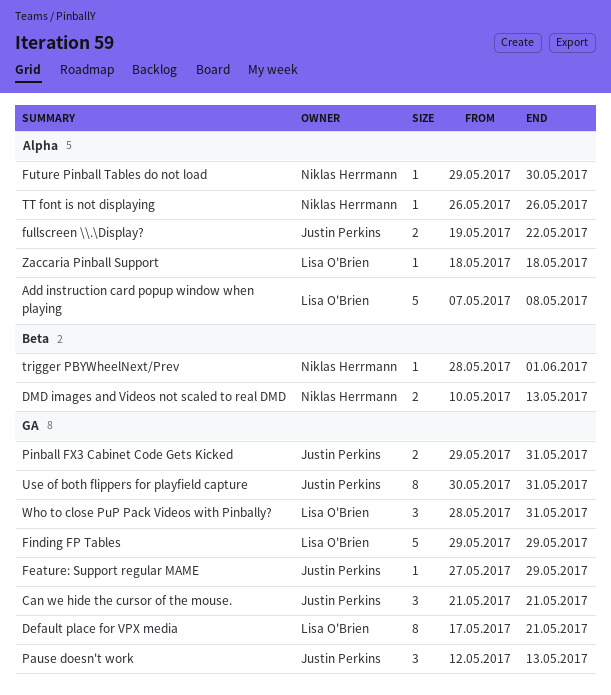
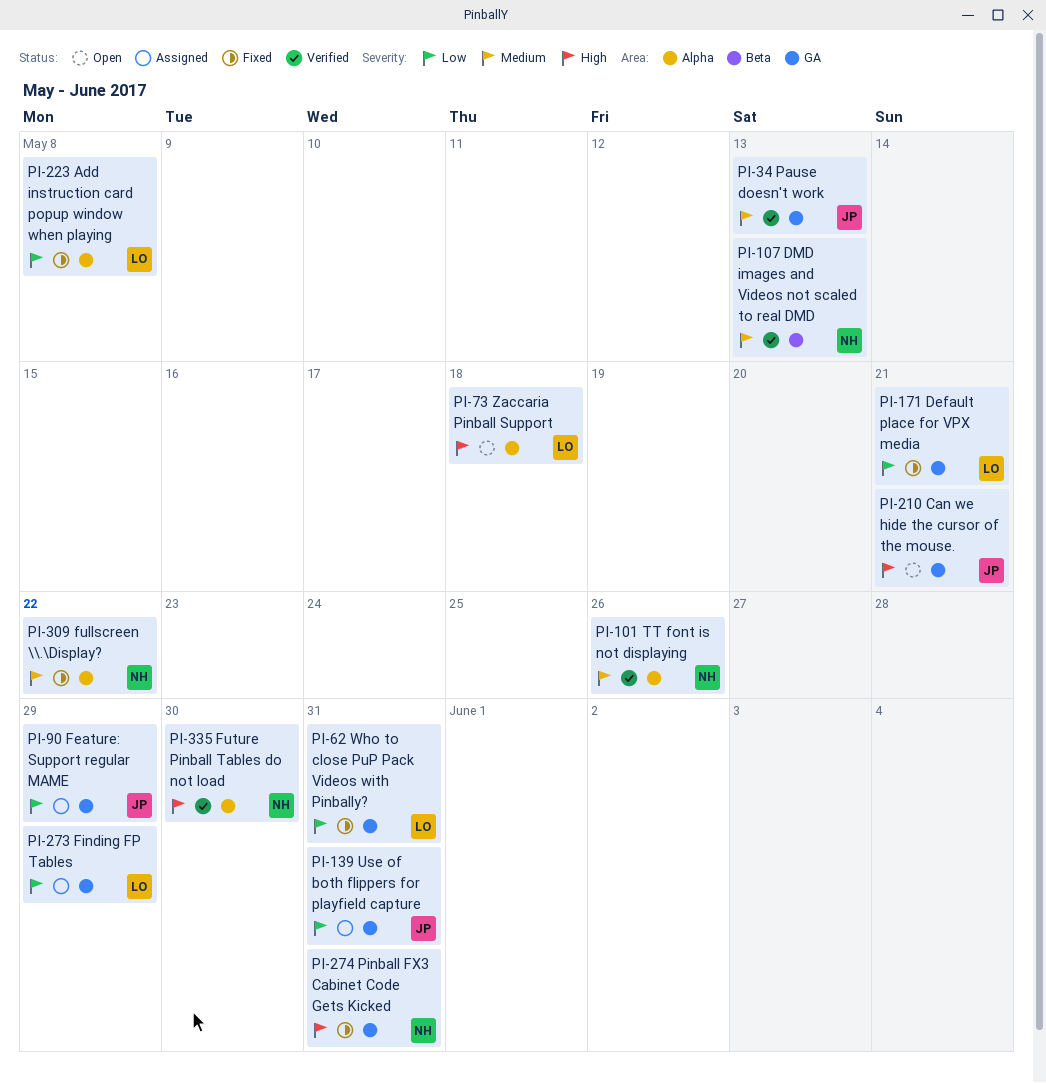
fullscreen \\.\Display?, owner: Justin Perkins -> Niklas Herrmann
Pinball FX3 Cabinet Code Gets Kicked, owner: Justin Perkins -> Niklas Herrmann
trigger PBYWheelNext/Prev: present -> none

